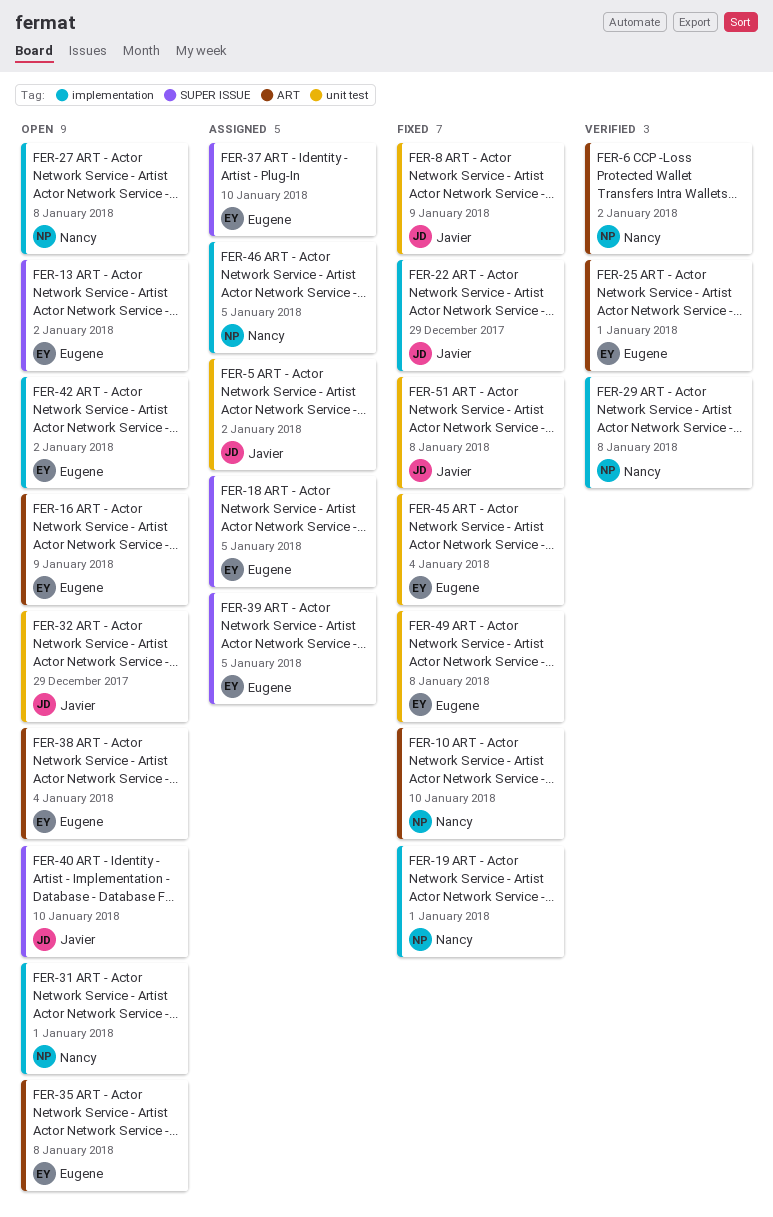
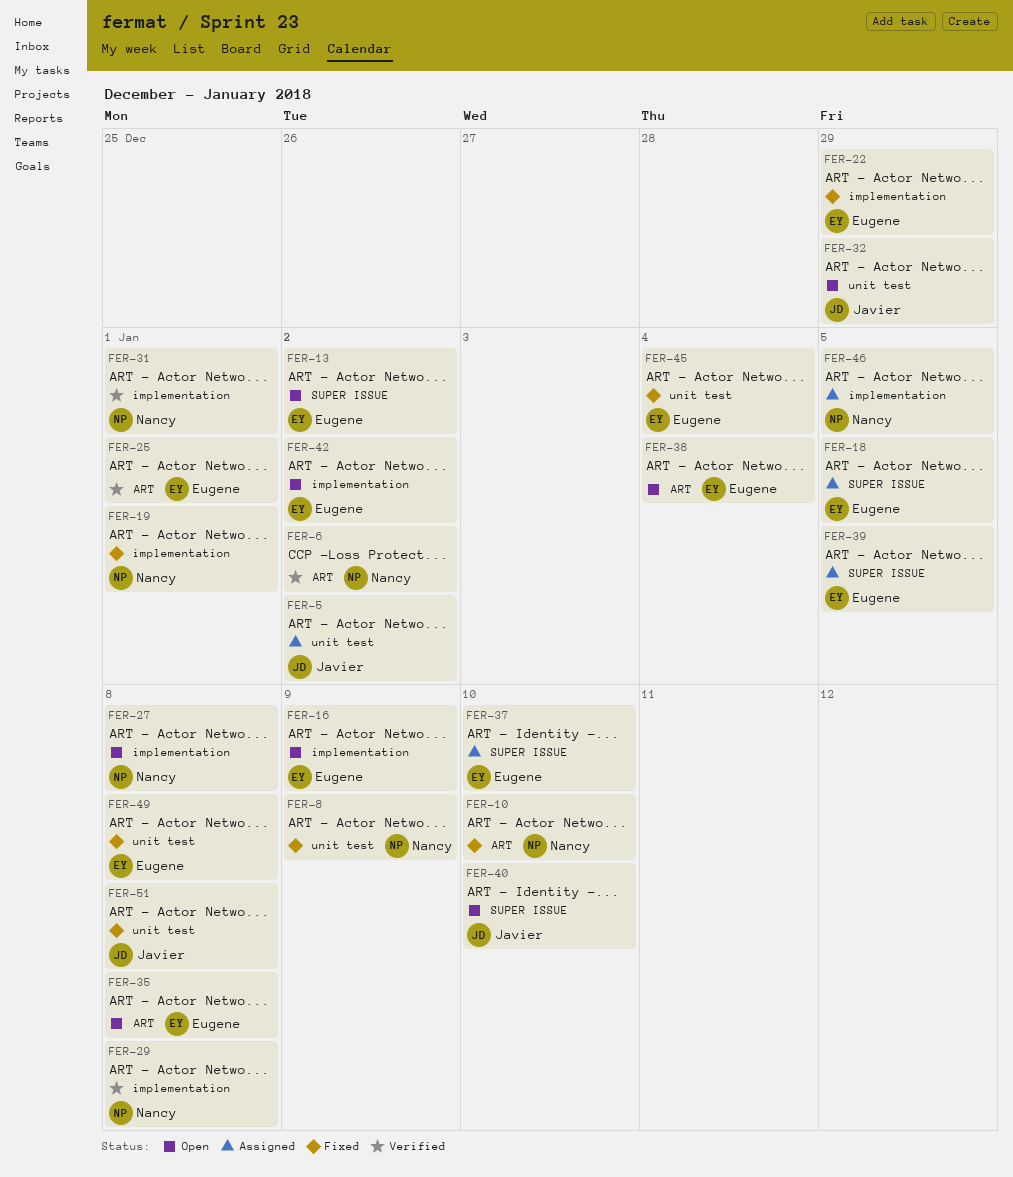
FER-8, owner: Javier -> Nancy
FER-16, label: ART -> implementation
FER-22, owner: Javier -> Eugene
FER-31, status: Open -> Verified

